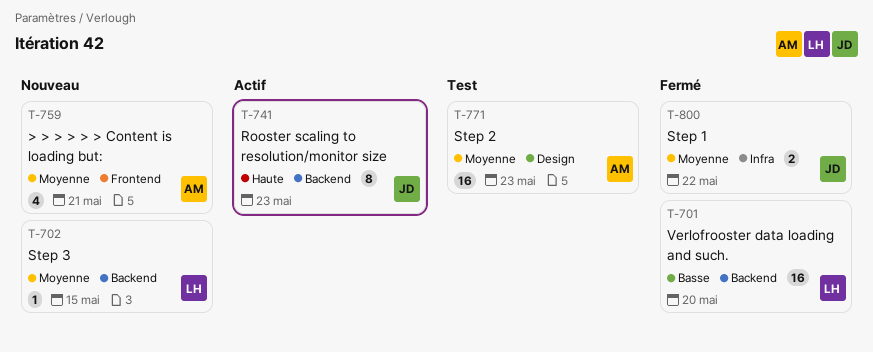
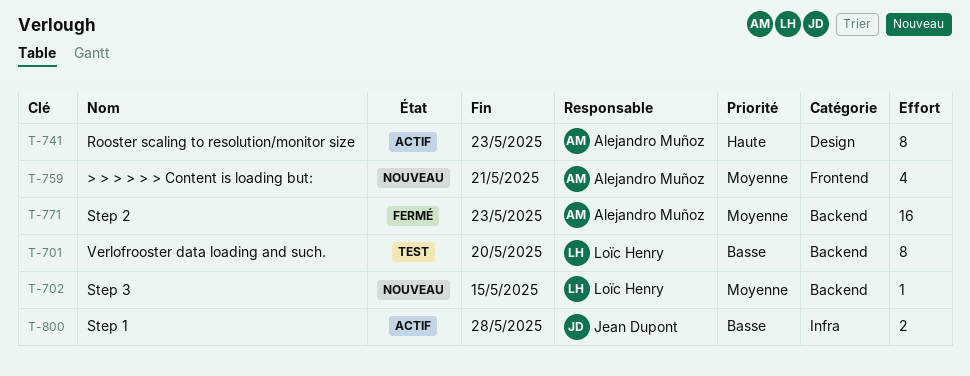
T-701, status: Fermé -> Test
T-701, estimate: 16 -> 8
T-741, owner: Jean Dupont -> Alejandro Muñoz
T-741, label: Backend -> Design
T-771, status: Test -> Fermé
T-771, label: Design -> Backend
T-800, status: Fermé -> Actif
T-800, priority: Moyenne -> Basse
T-800, due: May 22 -> May 28

